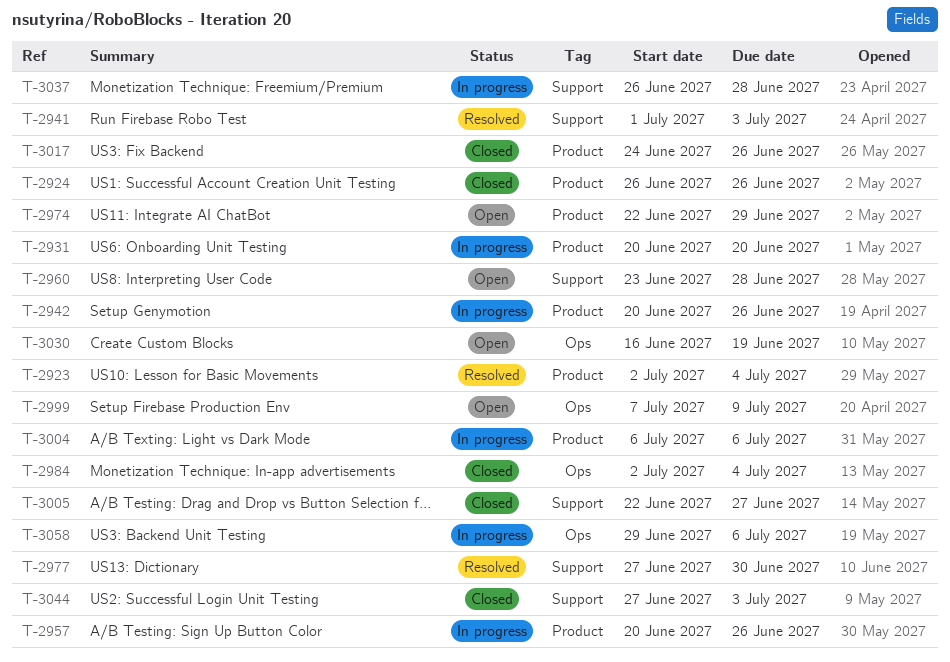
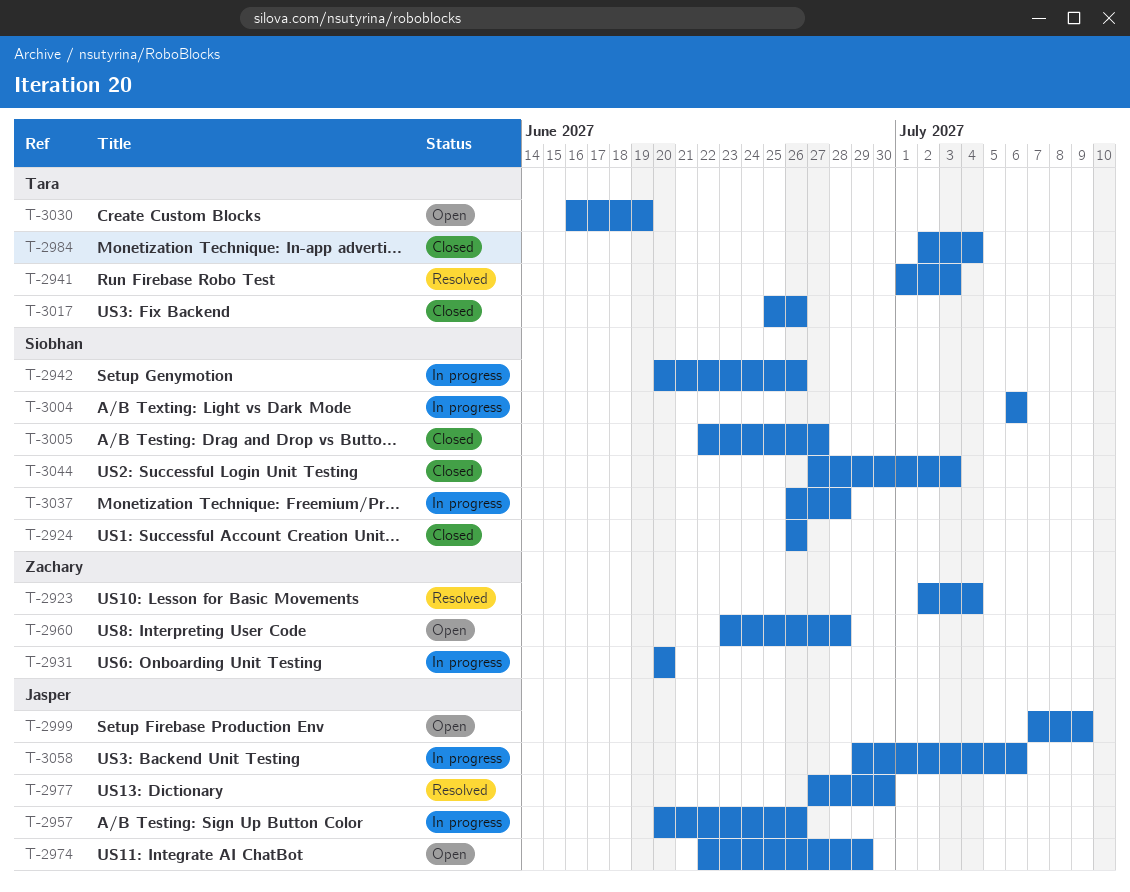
T-3017, start: Jun 24 -> Jun 25

